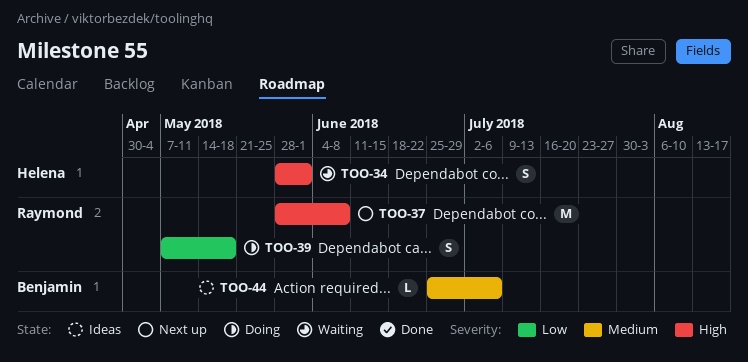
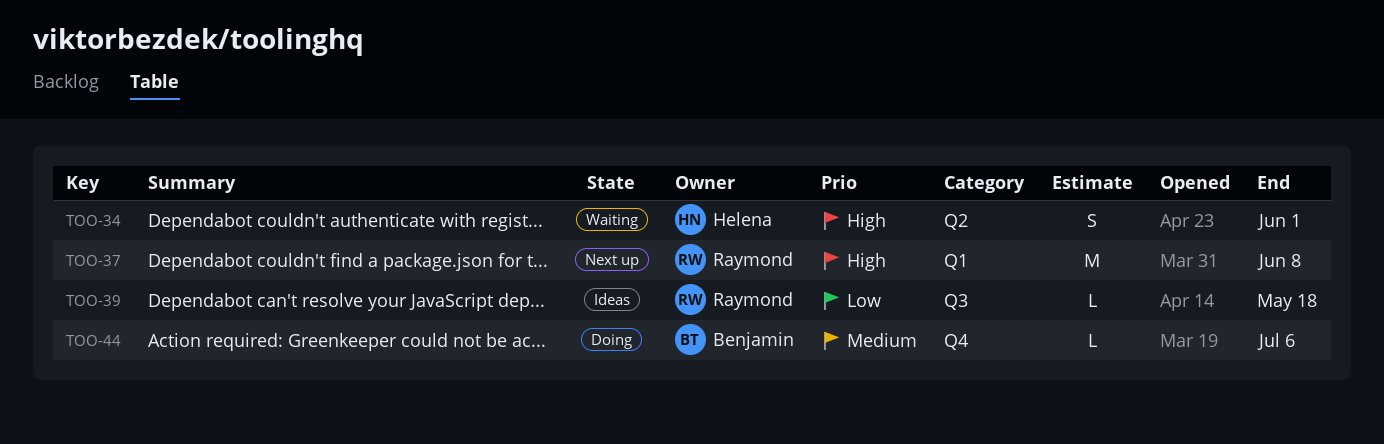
TOO-39, status: Doing -> Ideas
TOO-39, estimate: S -> L
TOO-44, status: Ideas -> Doing

